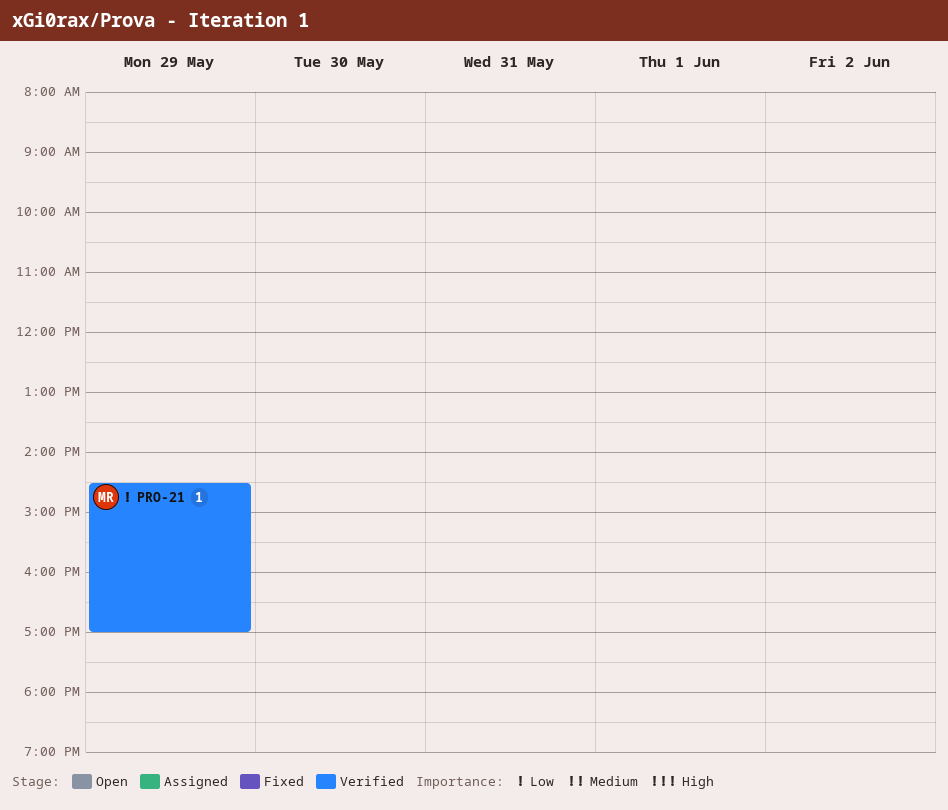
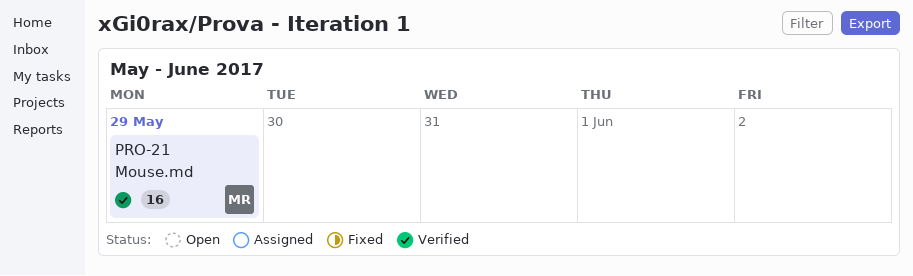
PRO-21, estimate: 1 -> 16

